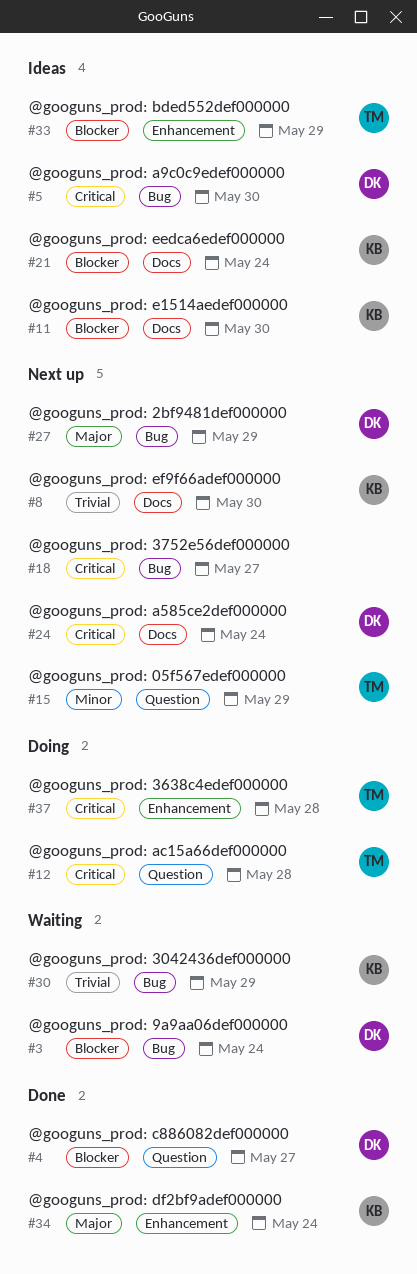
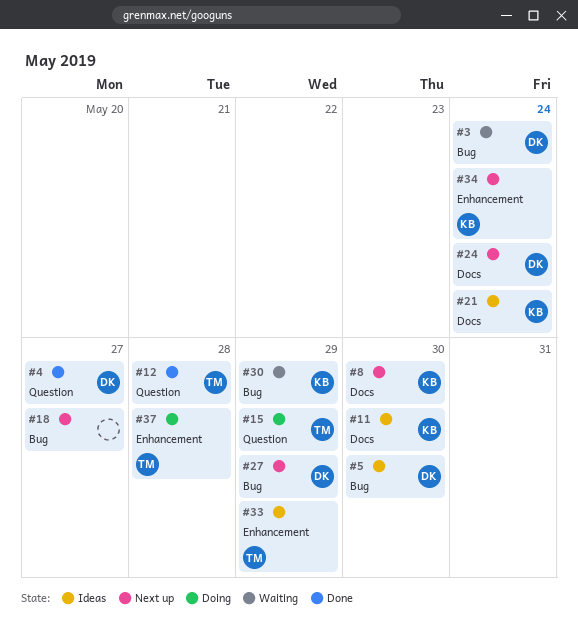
#12, status: Doing -> Done
#15, status: Next up -> Doing
#34, status: Done -> Next up

